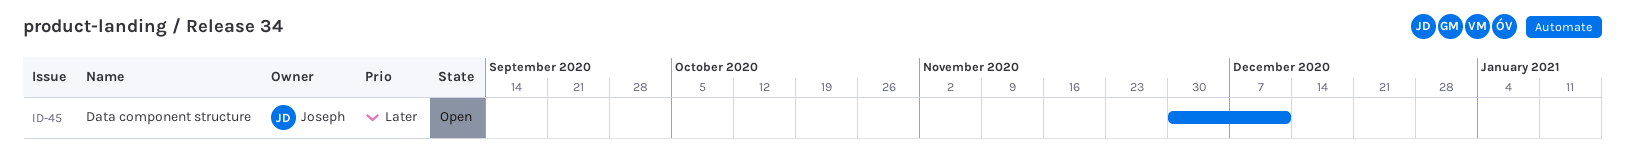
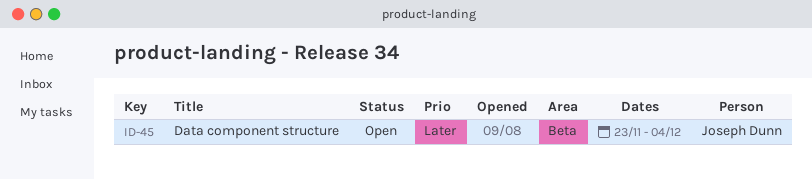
ID-45, start: Nov 30 -> Nov 23
ID-45, due: Dec 11 -> Dec 4

